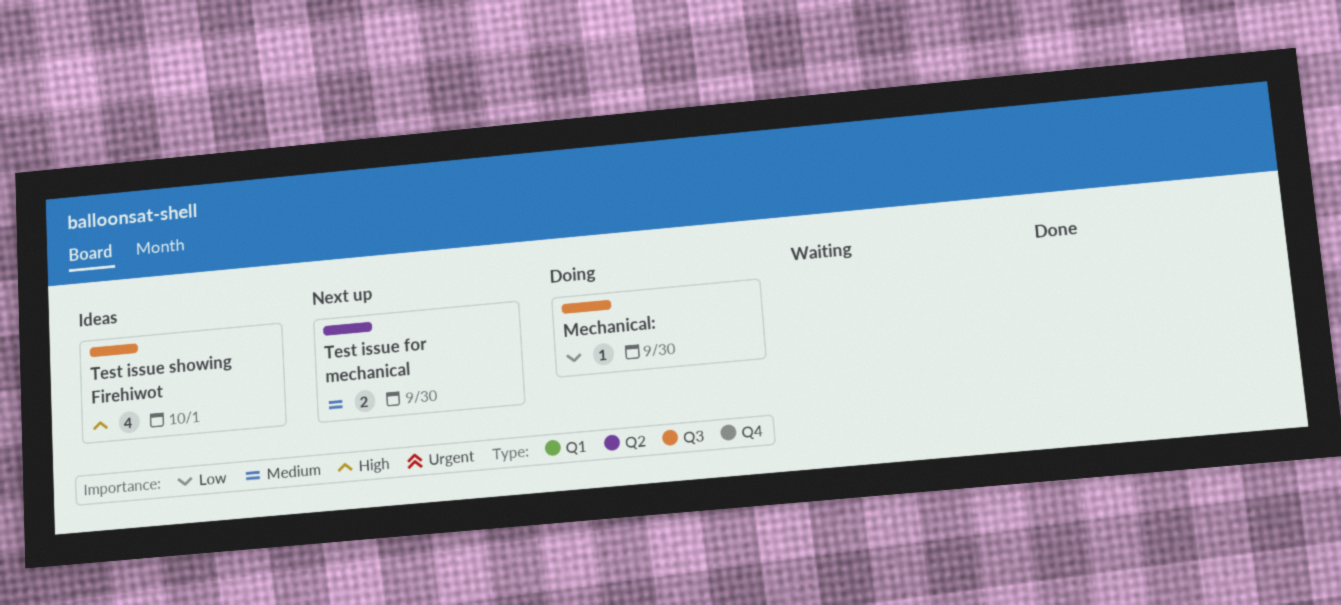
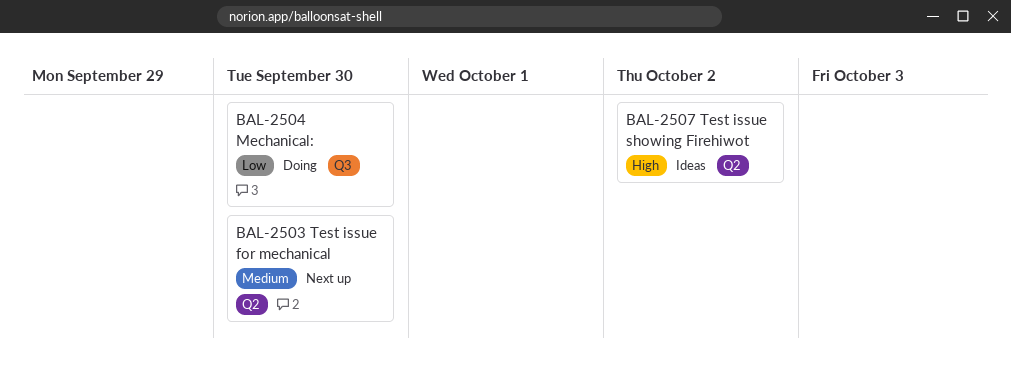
Test issue showing Firehiwot, label: Q3 -> Q2
Test issue showing Firehiwot, due: Oct 1 -> Oct 2

